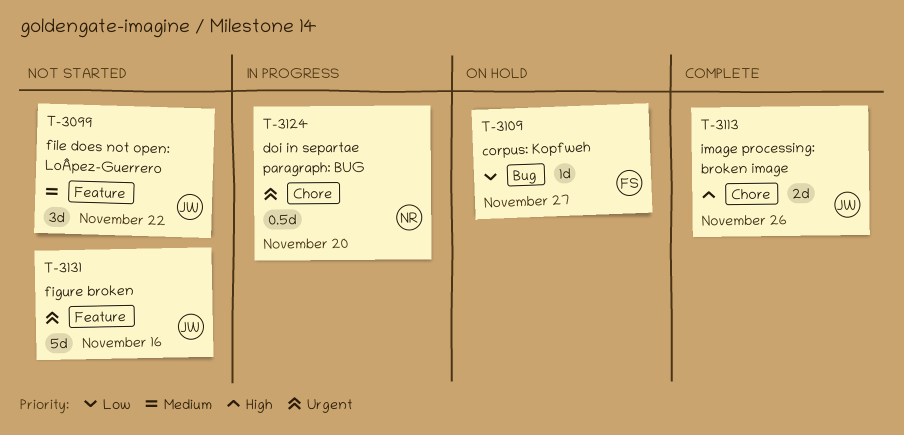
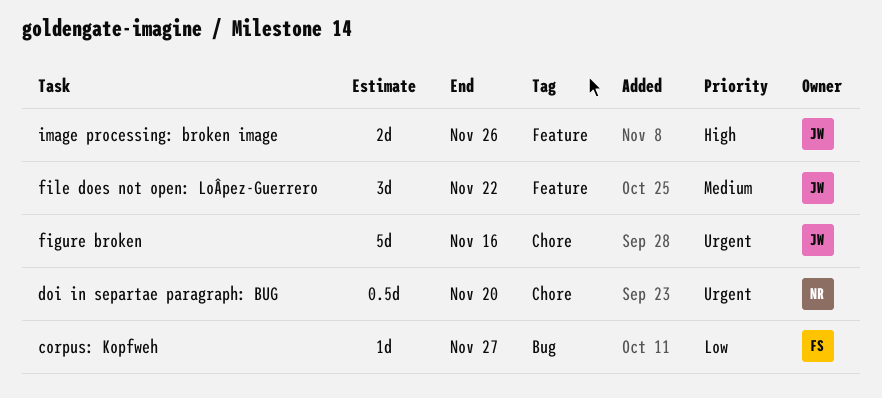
figure broken, label: Feature -> Chore
image processing: broken image, label: Chore -> Feature

